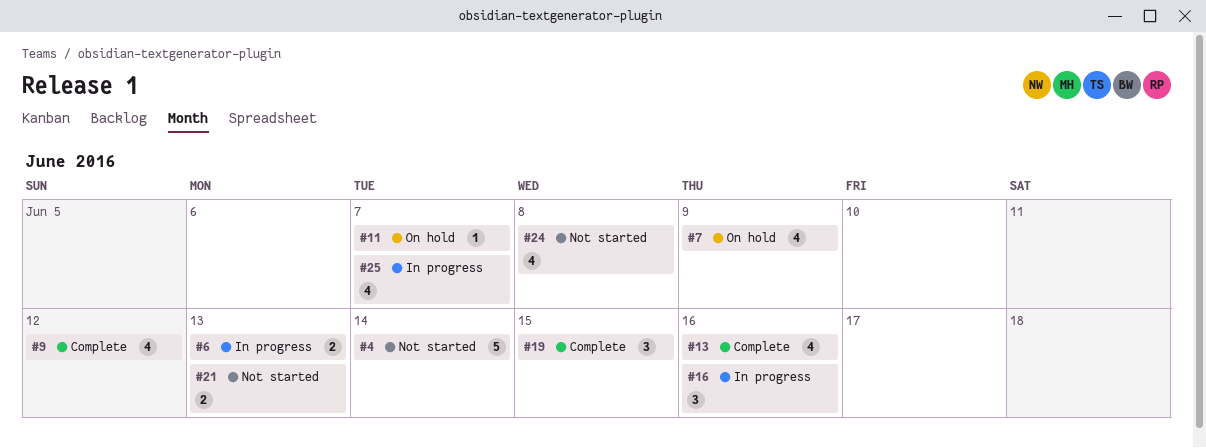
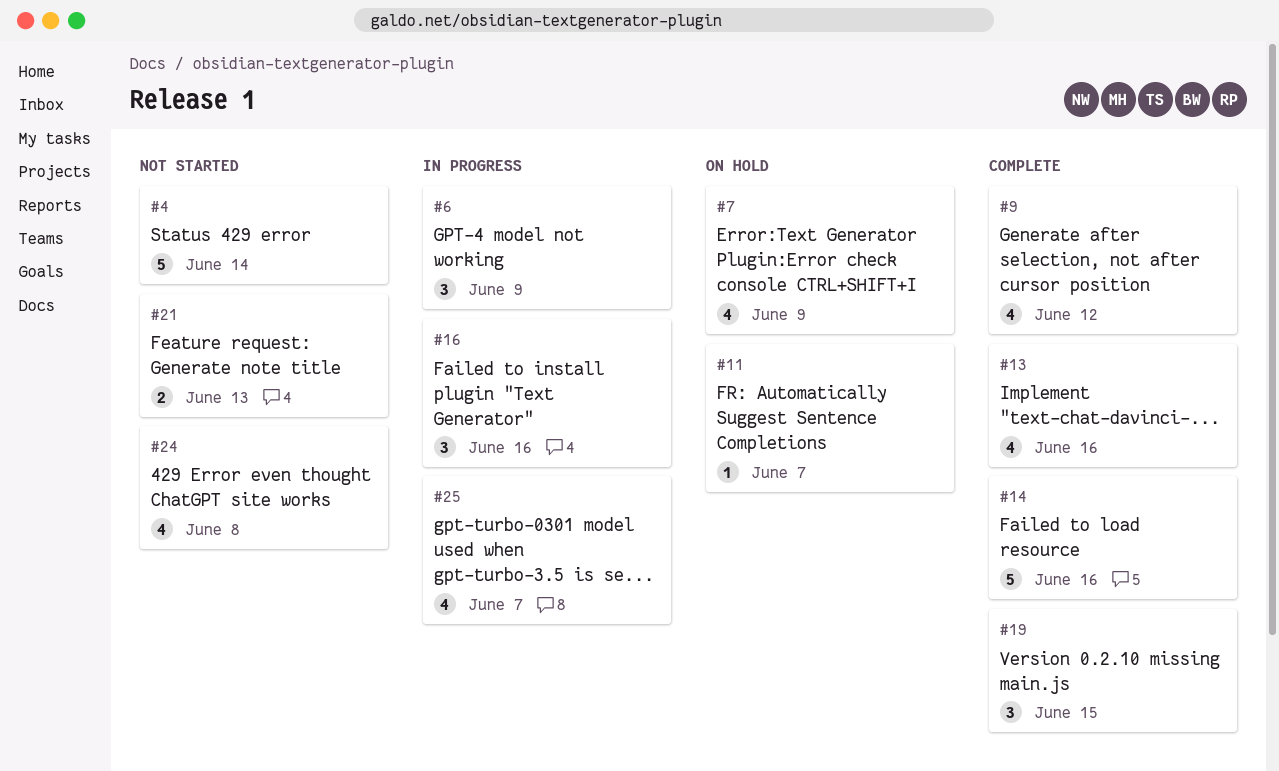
#6, estimate: 2 -> 3
#6, due: Jun 13 -> Jun 9
#14: none -> present

